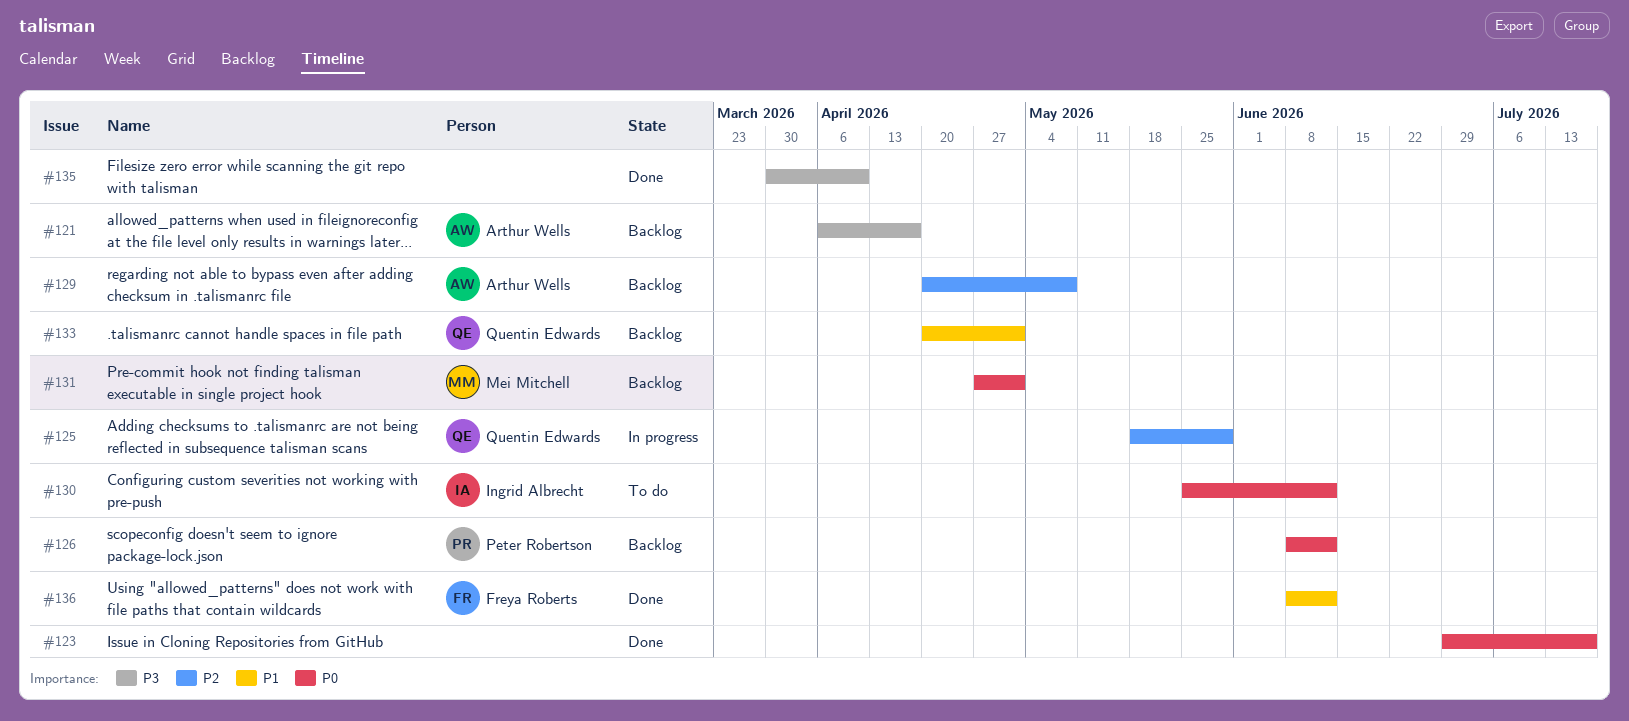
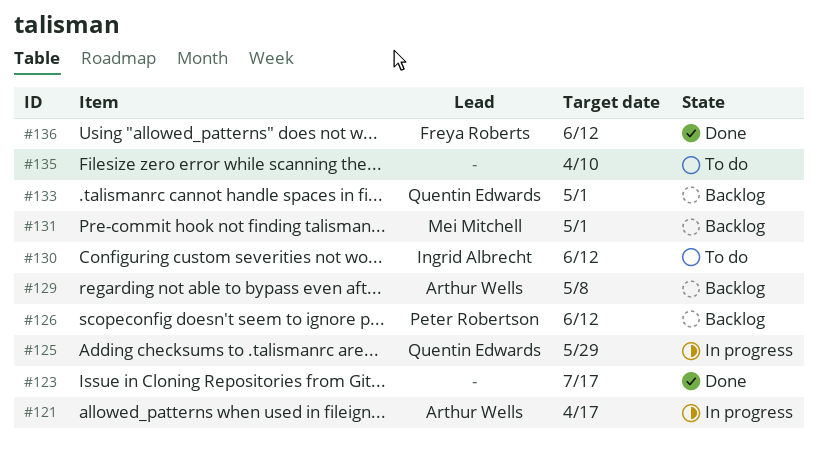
#121, status: Backlog -> In progress
#135, status: Done -> To do

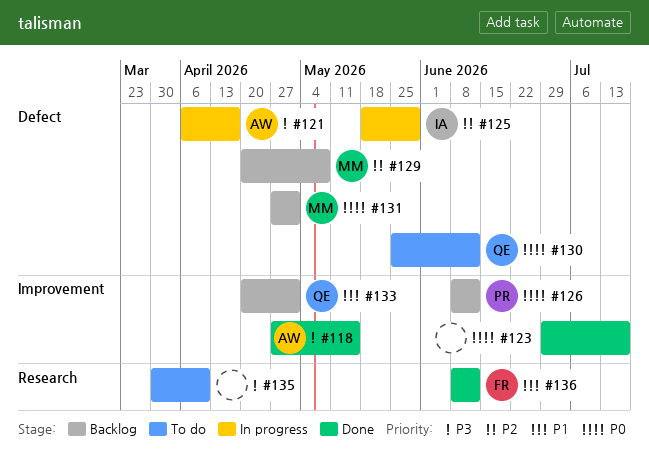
#118: none -> present
#125, owner: Quentin Edwards -> Ingrid Albrecht
#129, owner: Arthur Wells -> Mei Mitchell
#130, owner: Ingrid Albrecht -> Quentin Edwards

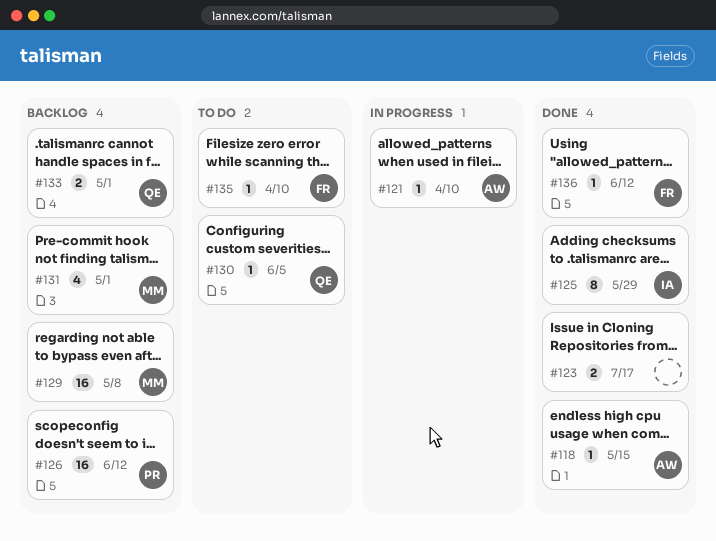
#121, due: Apr 17 -> Apr 10
#125, status: In progress -> Done
#130, due: Jun 12 -> Jun 5
#135, owner: none -> FR

